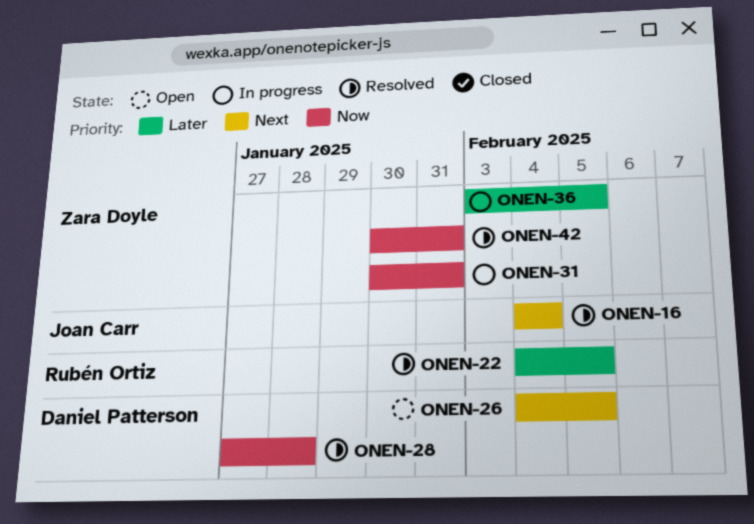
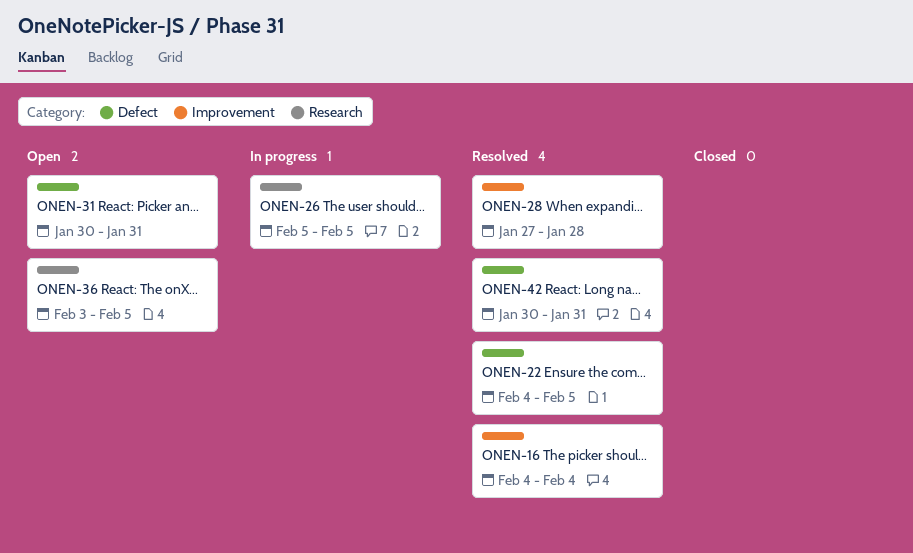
ONEN-26, status: Open -> In progress
ONEN-26, start: Feb 4 -> Feb 5
ONEN-31, status: In progress -> Open
ONEN-36, status: In progress -> Open

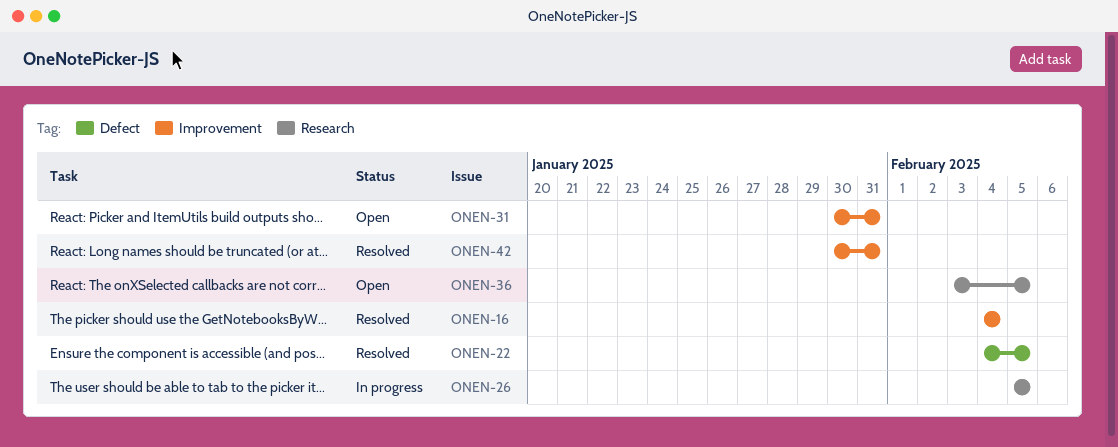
ONEN-28: present -> none
ONEN-31, label: Defect -> Improvement
ONEN-42, label: Defect -> Improvement

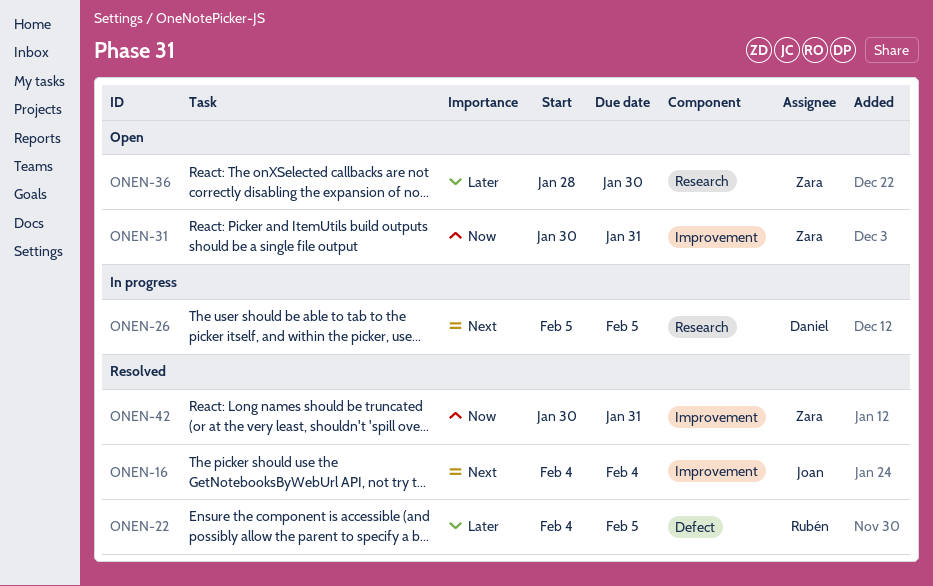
ONEN-36, start: Feb 3 -> Jan 28
ONEN-36, due: Feb 5 -> Jan 30

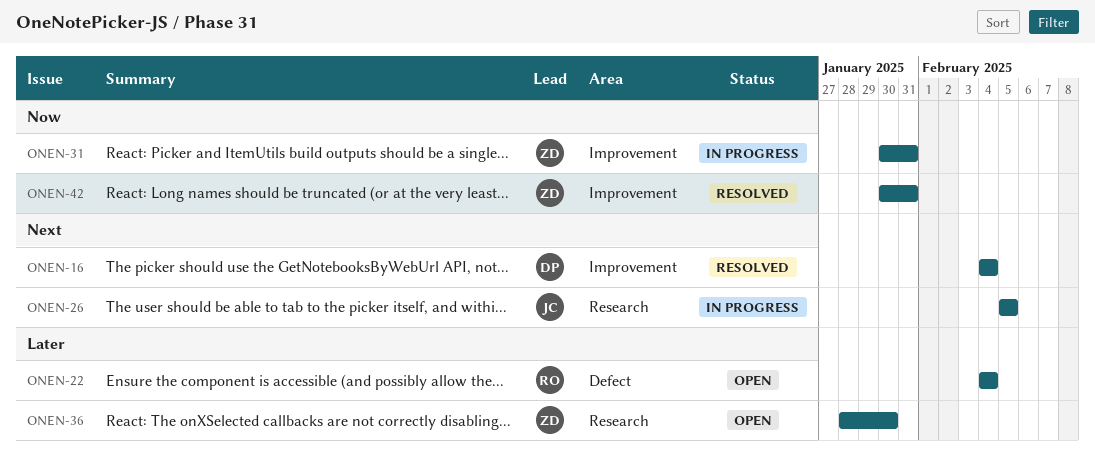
ONEN-16, owner: Joan -> Daniel
ONEN-22, status: Resolved -> Open
ONEN-22, due: Feb 5 -> Feb 4
ONEN-26, owner: Daniel -> Joan
ONEN-31, status: Open -> In progress

